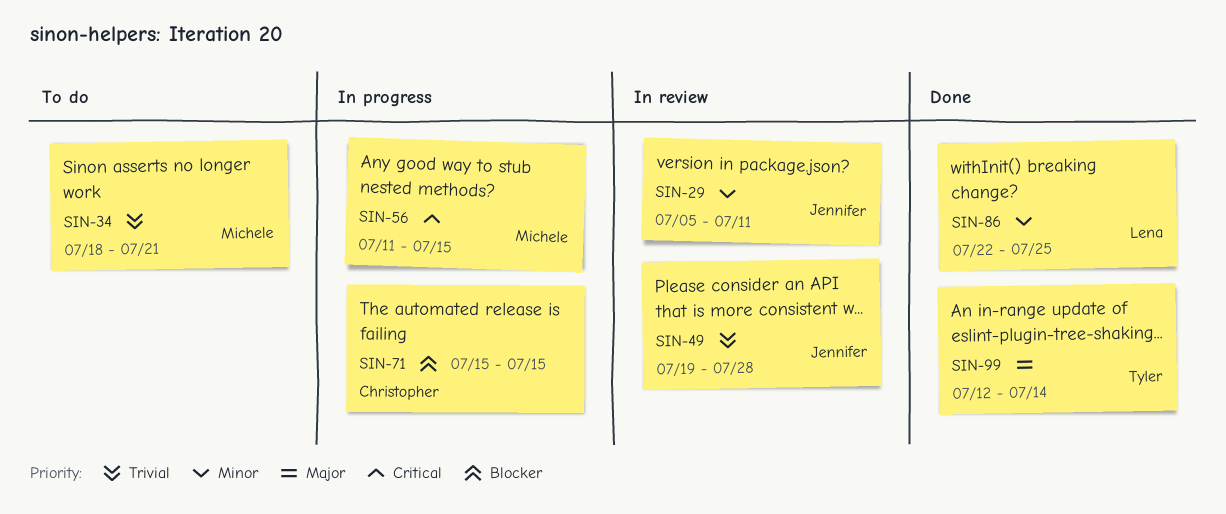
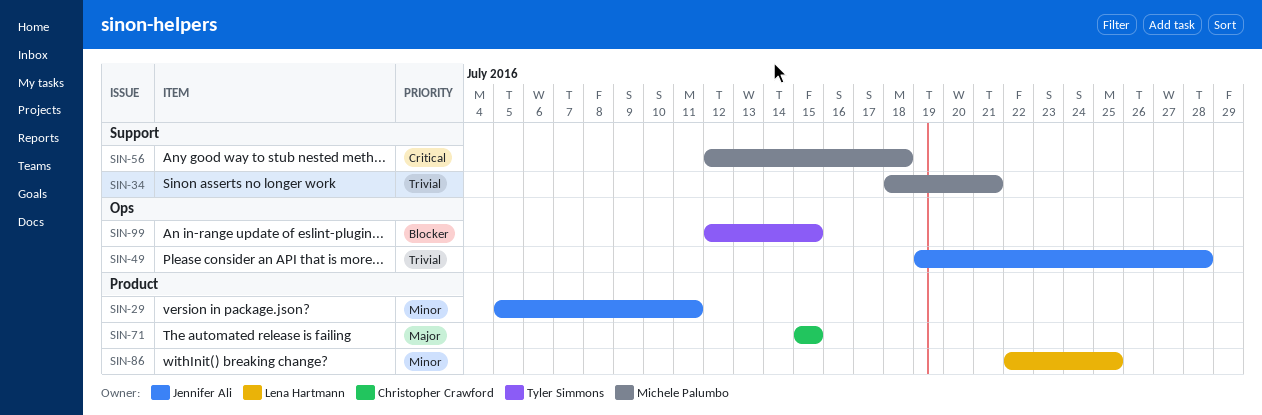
SIN-56, start: Jul 11 -> Jul 12
SIN-56, due: Jul 15 -> Jul 18
SIN-71, priority: Blocker -> Major
SIN-99, priority: Major -> Blocker
SIN-99, due: Jul 14 -> Jul 15

